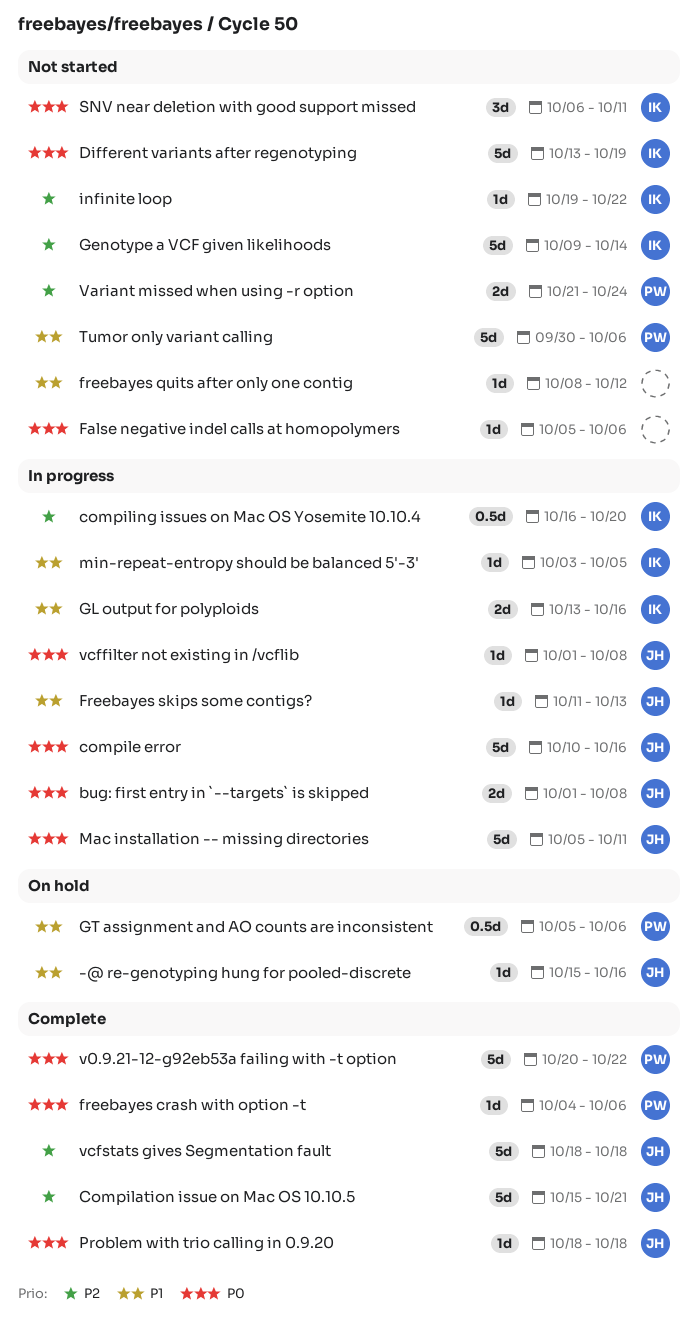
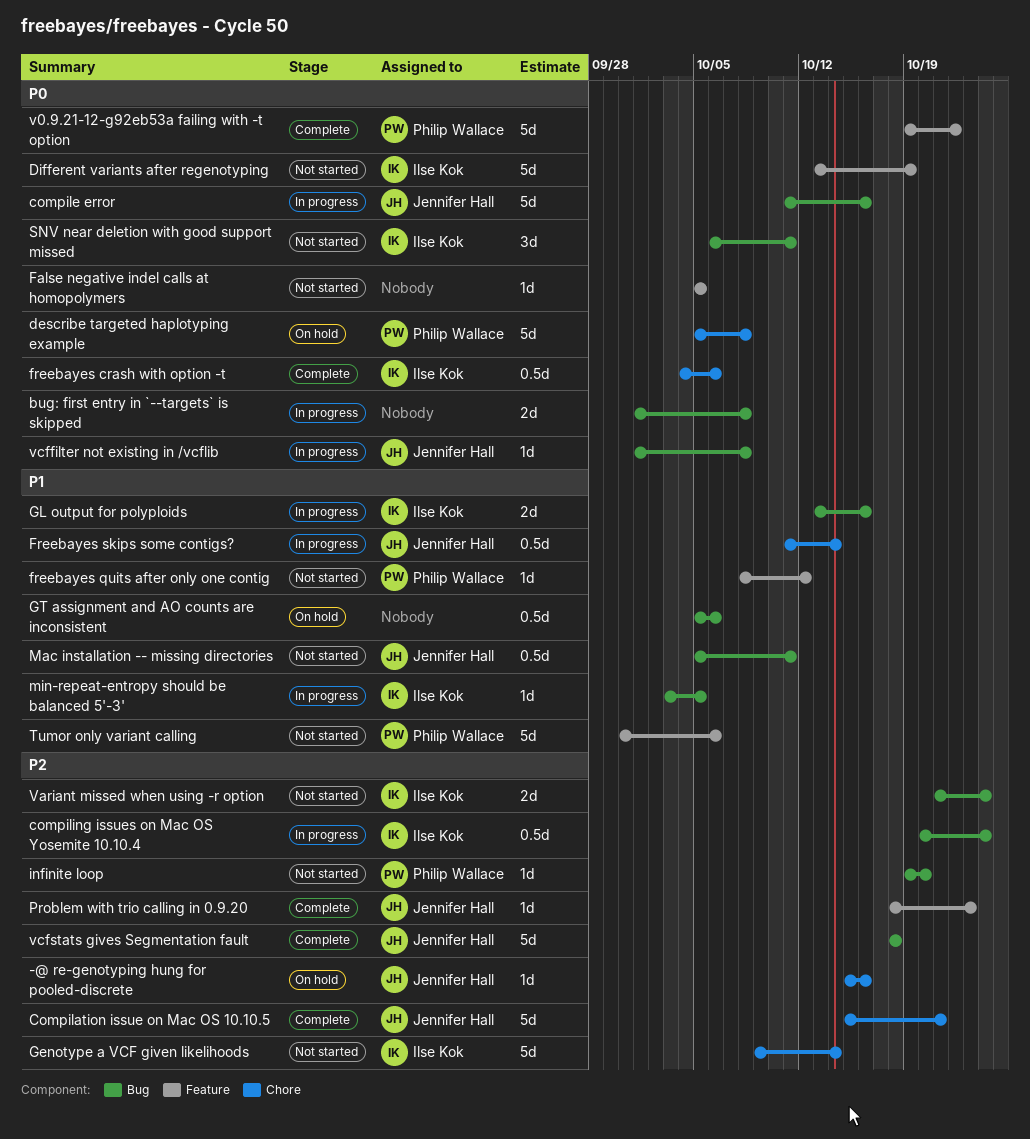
-@ re-genotyping hung for pooled-discrete, priority: P1 -> P2
bug: first entry in `--targets` is skipped, owner: Jennifer Hall -> none
compile error, start: Oct 10 -> Oct 11
compiling issues on Mac OS Yosemite 10.10.4, start: Oct 16 -> Oct 20
compiling issues on Mac OS Yosemite 10.10.4, due: Oct 20 -> Oct 24
describe targeted haplotyping example: none -> present
False negative indel calls at homopolymers, due: Oct 6 -> Oct 5
freebayes crash with option -t, owner: Philip Wallace -> Ilse Kok
freebayes crash with option -t, estimate: 1d -> 0.5d
freebayes quits after only one contig, owner: none -> Philip Wallace
Freebayes skips some contigs?, estimate: 1d -> 0.5d
Freebayes skips some contigs?, due: Oct 13 -> Oct 14
GT assignment and AO counts are inconsistent, owner: Philip Wallace -> none
infinite loop, owner: Ilse Kok -> Philip Wallace
infinite loop, due: Oct 22 -> Oct 20
Mac installation -- missing directories, status: In progress -> Not started
Mac installation -- missing directories, priority: P0 -> P1
Mac installation -- missing directories, estimate: 5d -> 0.5d
Problem with trio calling in 0.9.20, priority: P0 -> P2
Problem with trio calling in 0.9.20, due: Oct 18 -> Oct 23
v0.9.21-12-g92eb53a failing with -t option, start: Oct 20 -> Oct 19
Variant missed when using -r option, owner: Philip Wallace -> Ilse Kok

